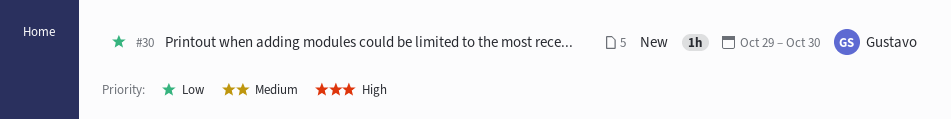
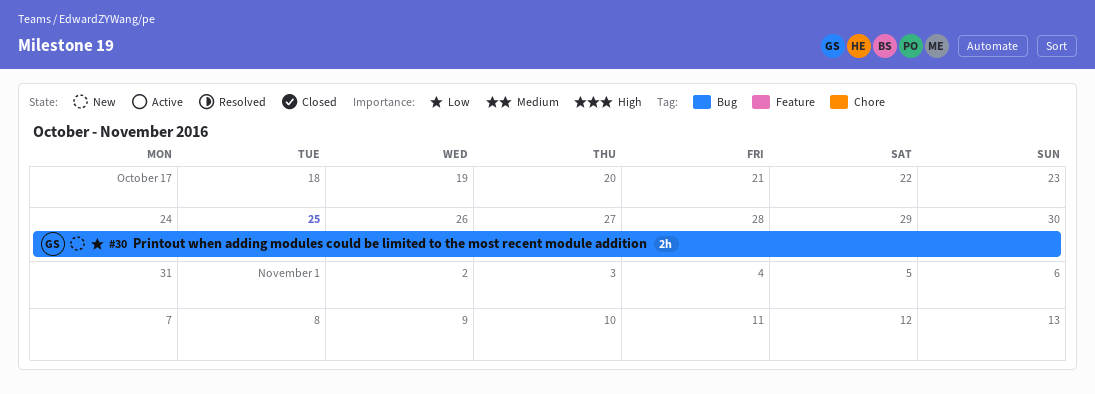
#30, estimate: 1h -> 2h
#30, start: Oct 29 -> Oct 24

